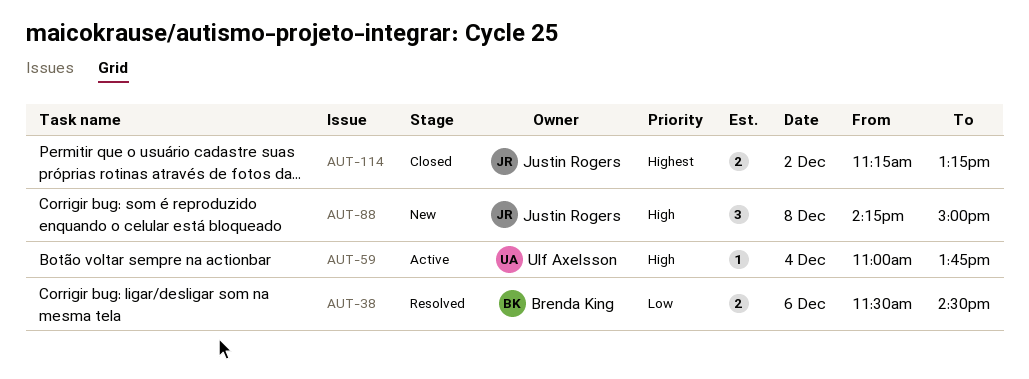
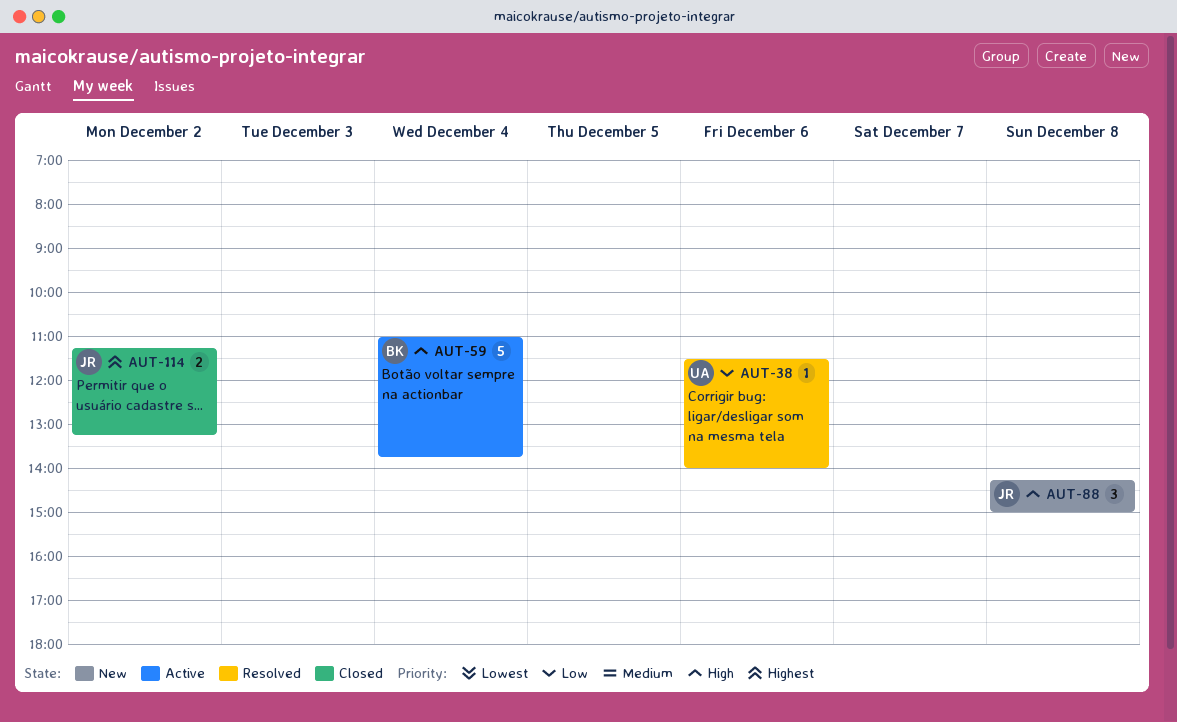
AUT-38, owner: Brenda King -> Ulf Axelsson
AUT-38, estimate: 2 -> 1
AUT-38, ends: 14:30 -> 14:00
AUT-59, owner: Ulf Axelsson -> Brenda King
AUT-59, estimate: 1 -> 5

